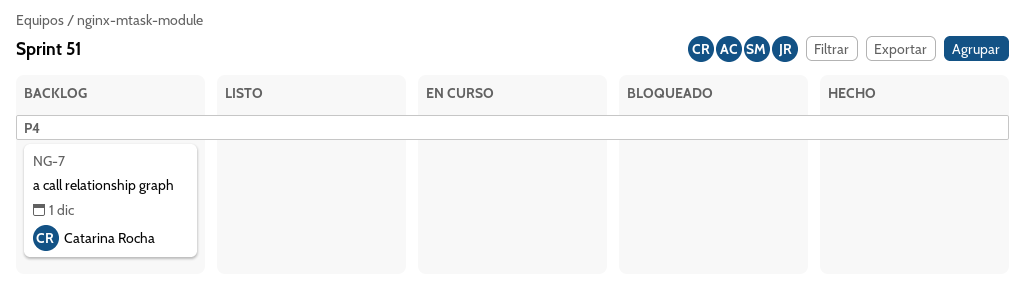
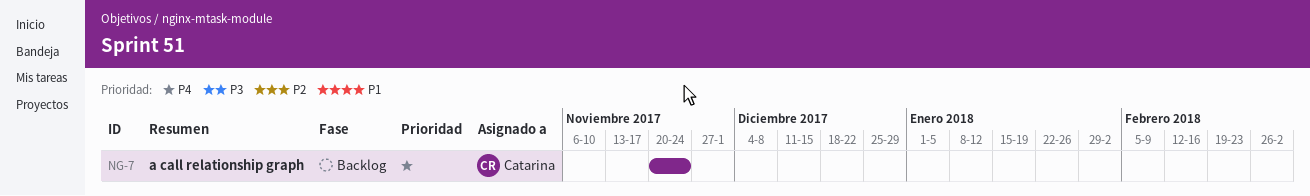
NG-7, due: Dec 1 -> Nov 24

